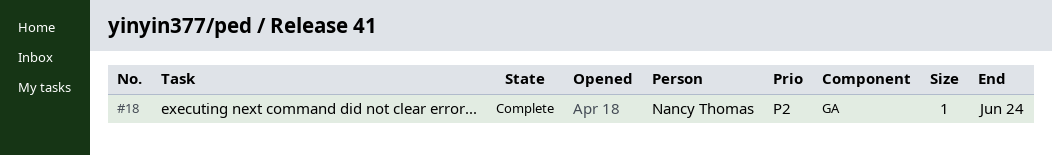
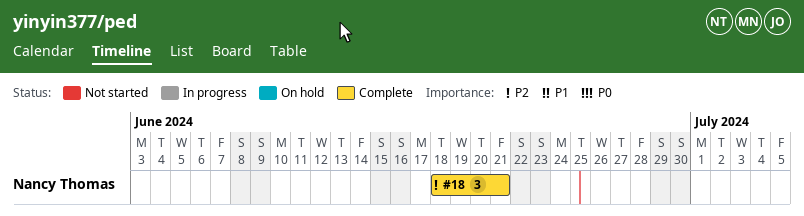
#18, estimate: 1 -> 3
#18, due: Jun 24 -> Jun 21

